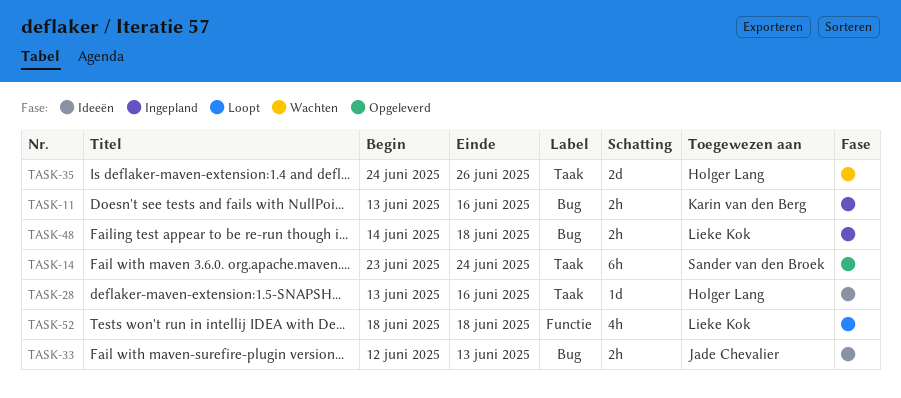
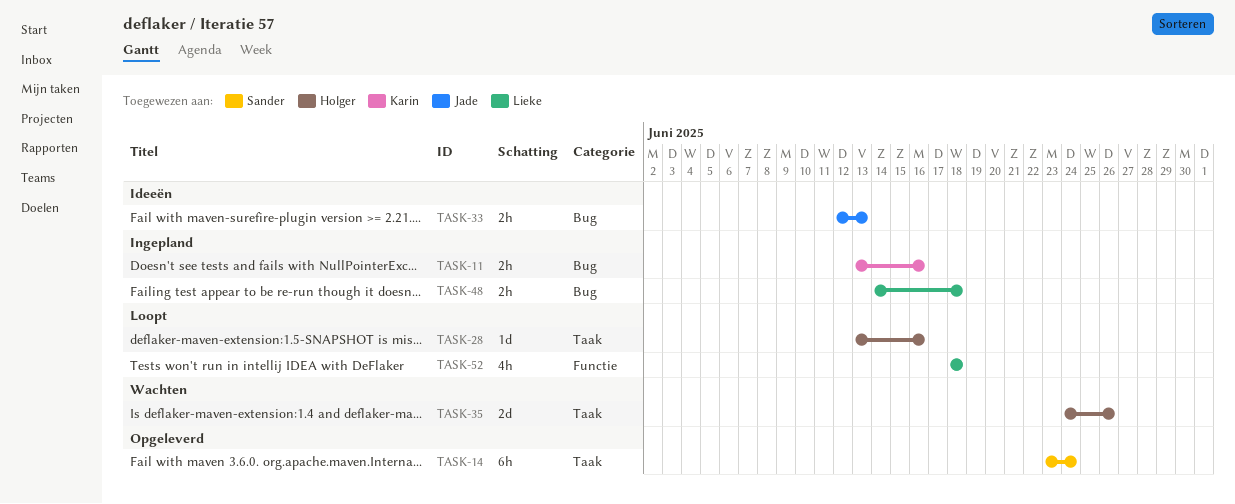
TASK-28, status: Ideeën -> Loopt

